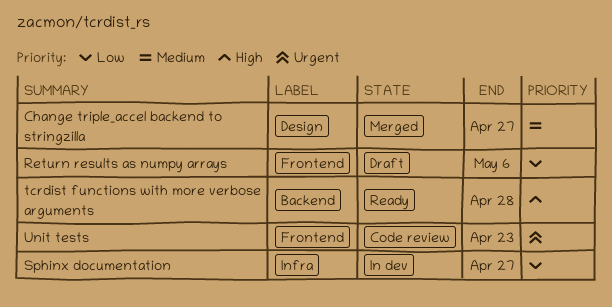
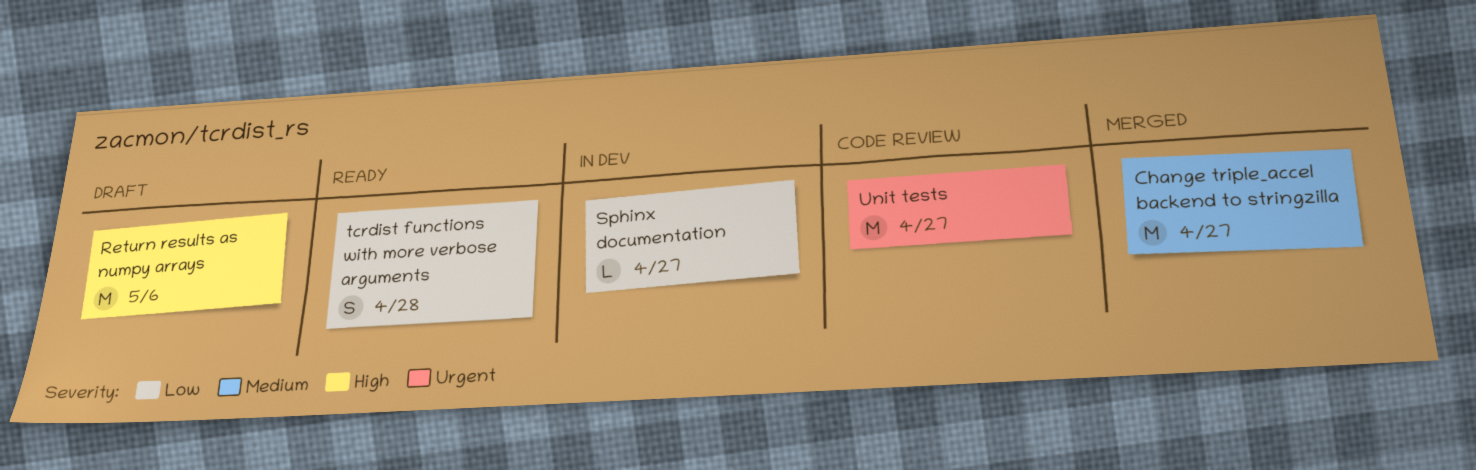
Return results as numpy arrays, priority: Low -> High
tcrdist functions with more verbose arguments, priority: High -> Low
Unit tests, due: Apr 23 -> Apr 27

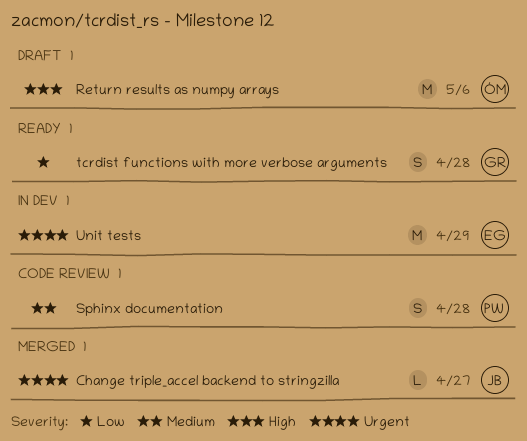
Change triple_accel backend to stringzilla, priority: Medium -> Urgent
Change triple_accel backend to stringzilla, estimate: M -> L
Sphinx documentation, status: In dev -> Code review
Sphinx documentation, priority: Low -> Medium
Sphinx documentation, estimate: L -> S
Sphinx documentation, due: Apr 27 -> Apr 28
Unit tests, status: Code review -> In dev
Unit tests, due: Apr 27 -> Apr 29

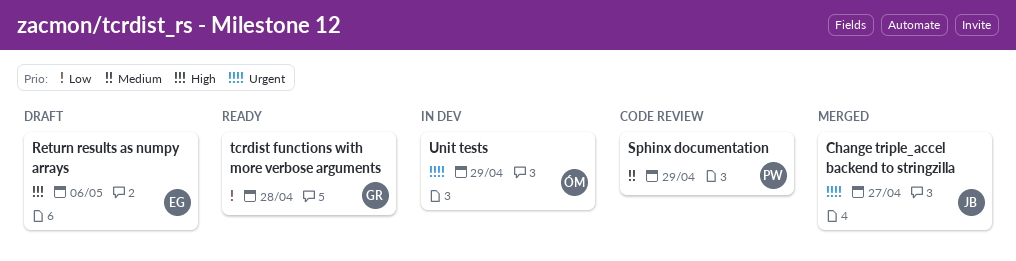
Return results as numpy arrays, owner: ÓM -> EG
Sphinx documentation, due: Apr 28 -> Apr 29
Unit tests, owner: EG -> ÓM

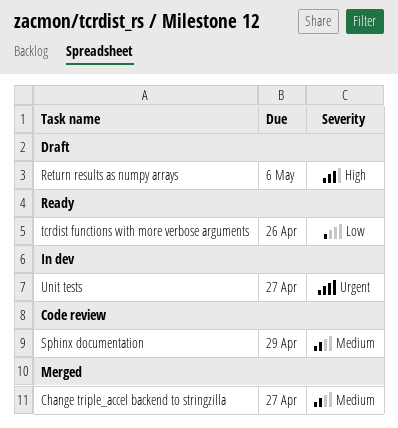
Change triple_accel backend to stringzilla, priority: Urgent -> Medium
tcrdist functions with more verbose arguments, due: Apr 28 -> Apr 26
Unit tests, due: Apr 29 -> Apr 27

